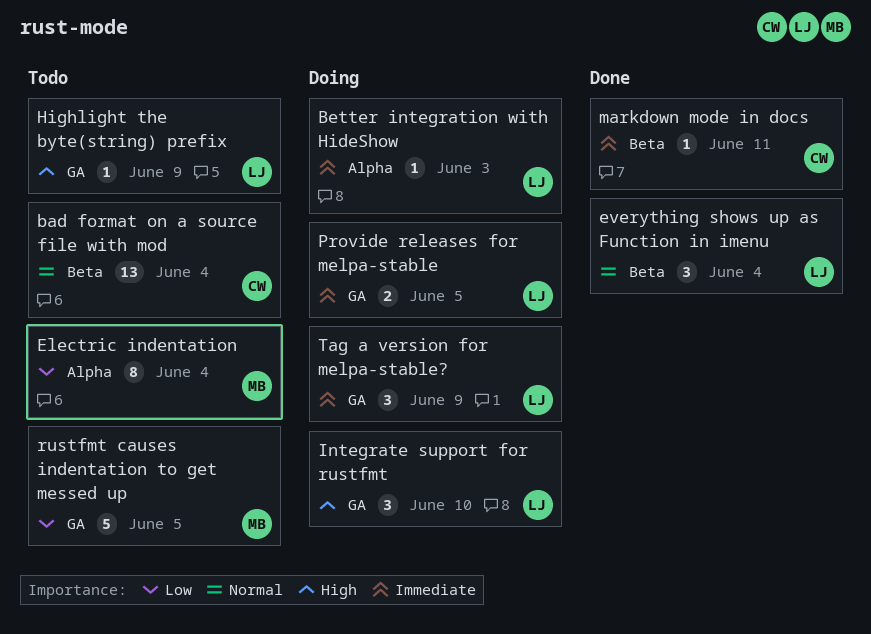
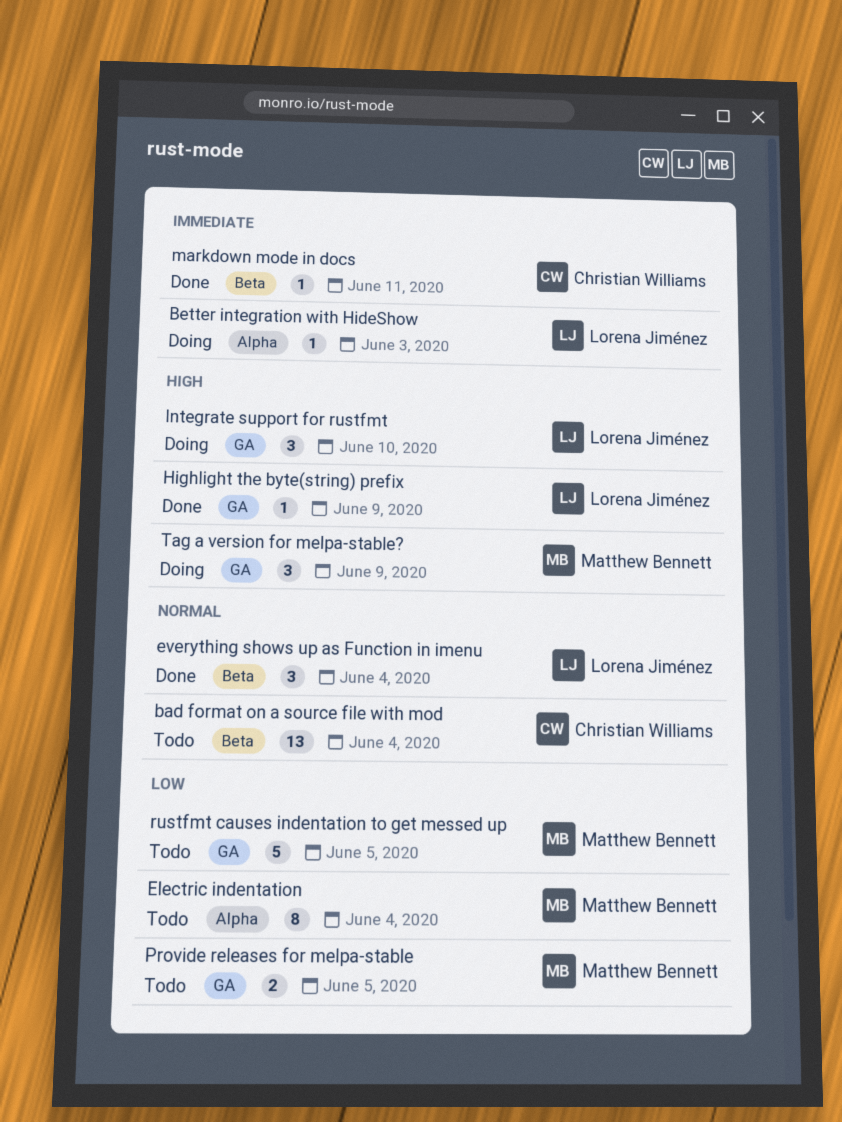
Highlight the byte(string) prefix, status: Todo -> Done
Provide releases for melpa-stable, status: Doing -> Todo
Provide releases for melpa-stable, owner: Lorena Jiménez -> Matthew Bennett
Provide releases for melpa-stable, priority: Immediate -> Low
Tag a version for melpa-stable?, owner: Lorena Jiménez -> Matthew Bennett
Tag a version for melpa-stable?, priority: Immediate -> High

